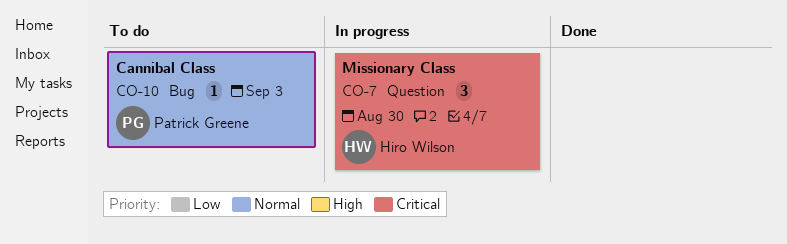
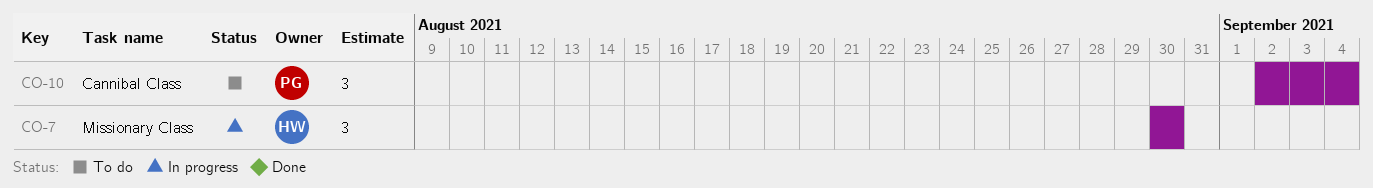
CO-10, estimate: 1 -> 3
CO-10, due: Sep 3 -> Sep 4

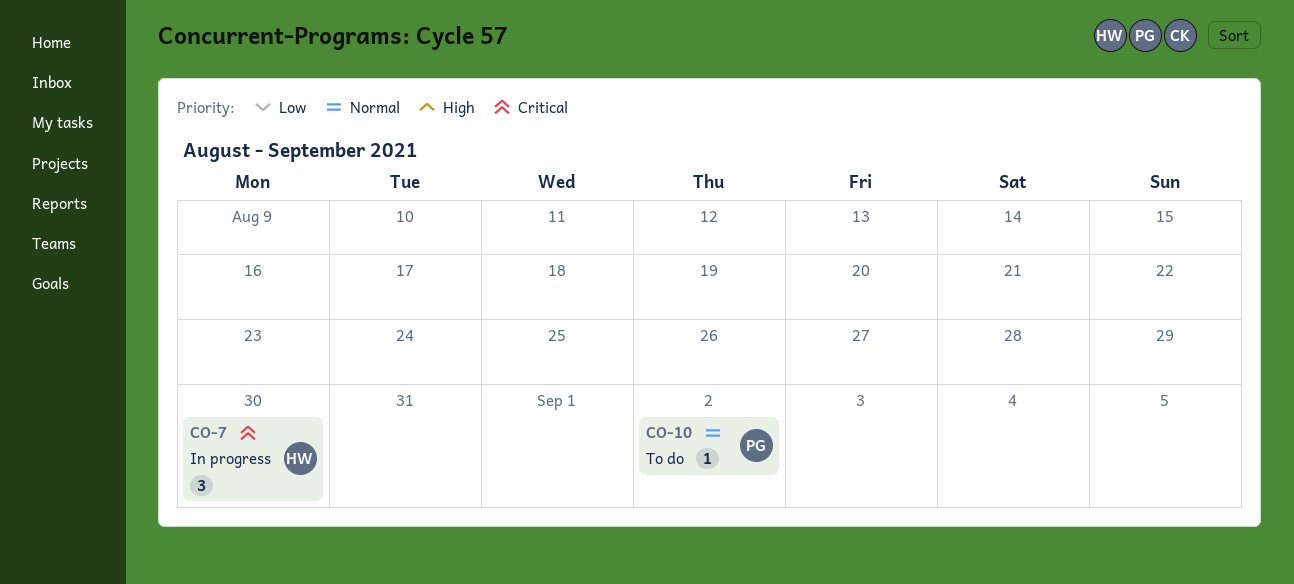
CO-10, estimate: 3 -> 1
CO-10, due: Sep 4 -> Sep 2

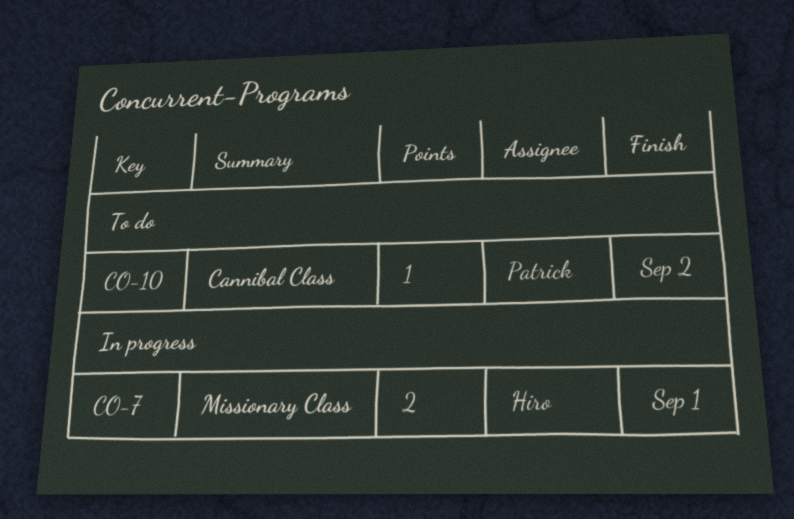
CO-7, estimate: 3 -> 2
CO-7, due: Aug 30 -> Sep 1

